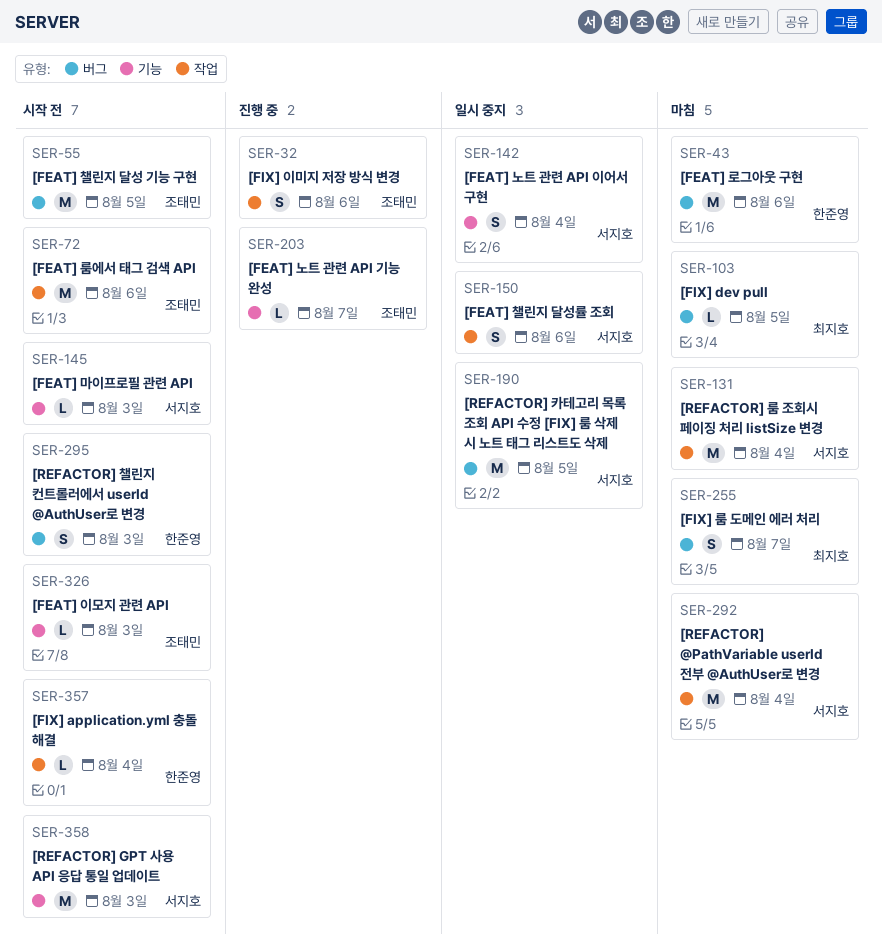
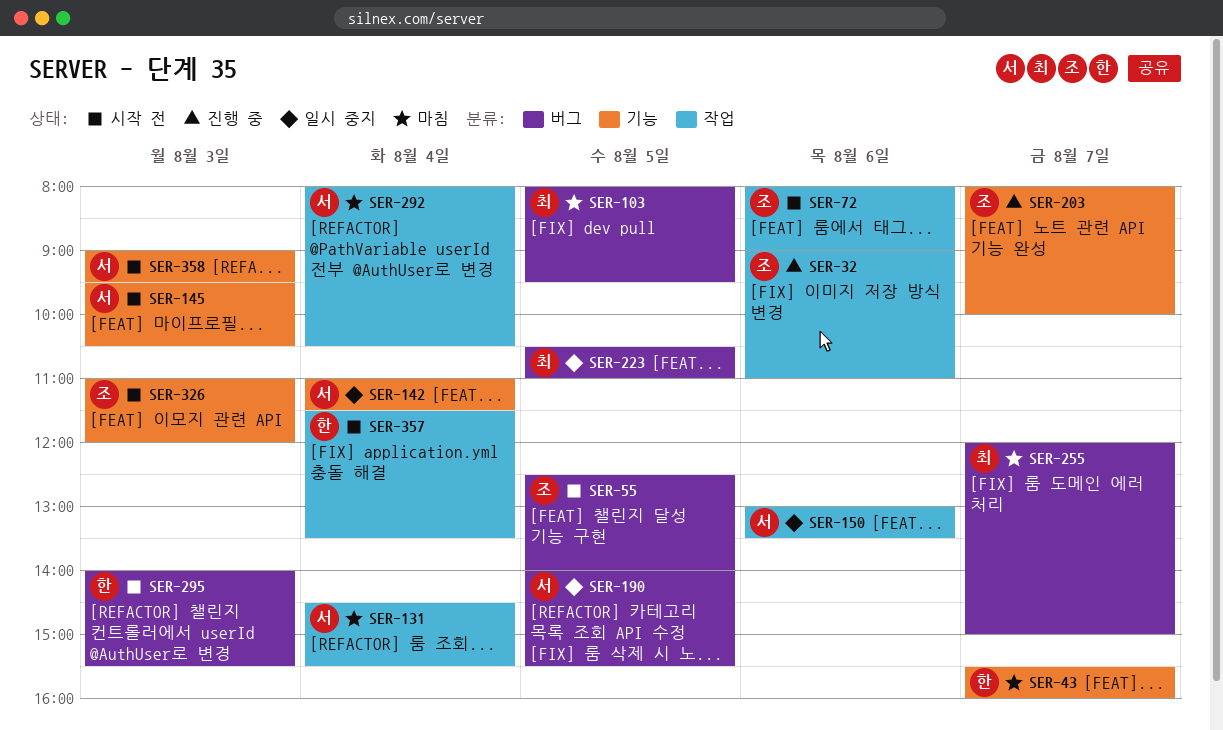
SER-43, label: 버그 -> 기능
SER-43, day: Aug 6 -> Aug 7
SER-223: none -> present

